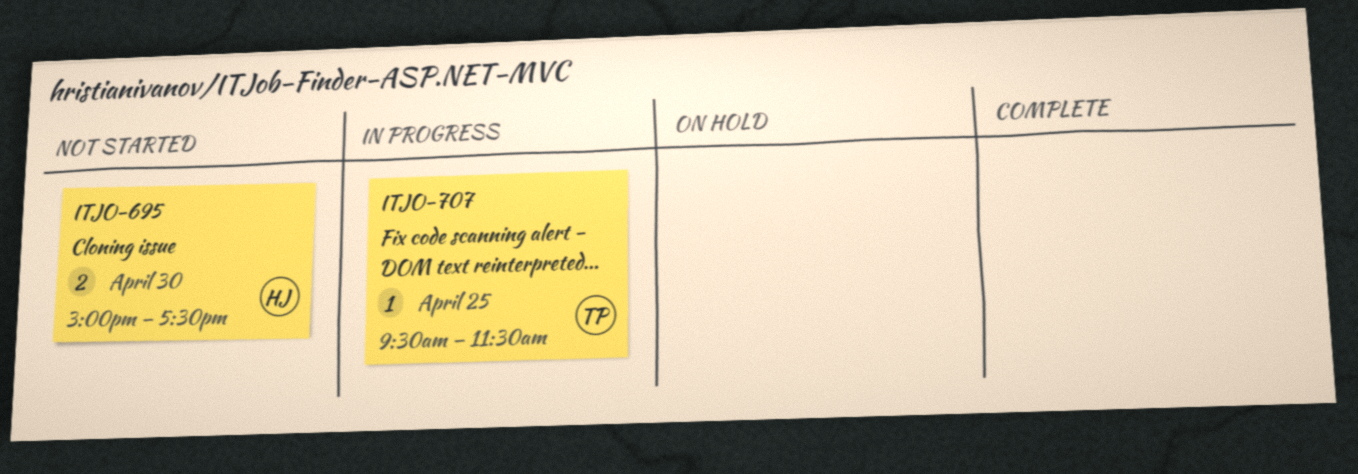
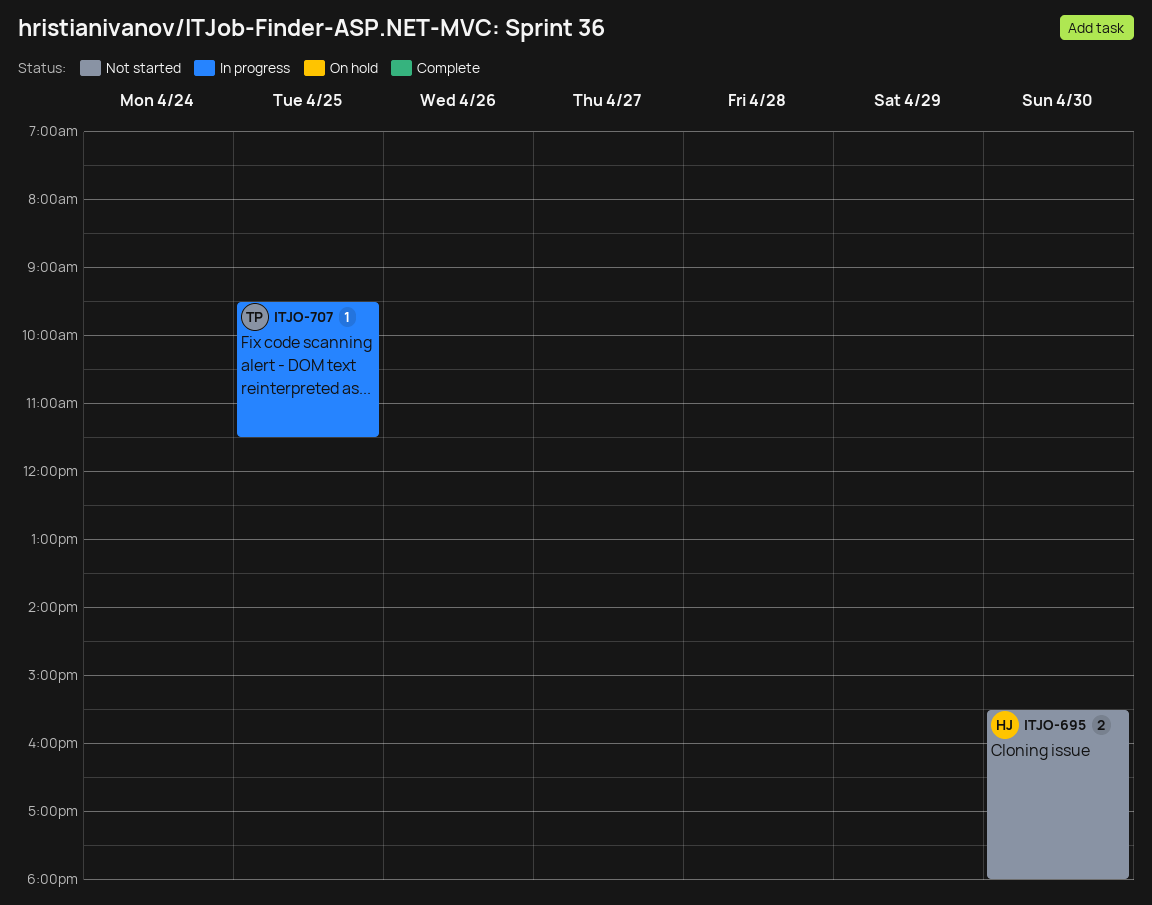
ITJO-695, begins: 15:00 -> 15:30
ITJO-695, ends: 17:30 -> 18:00

